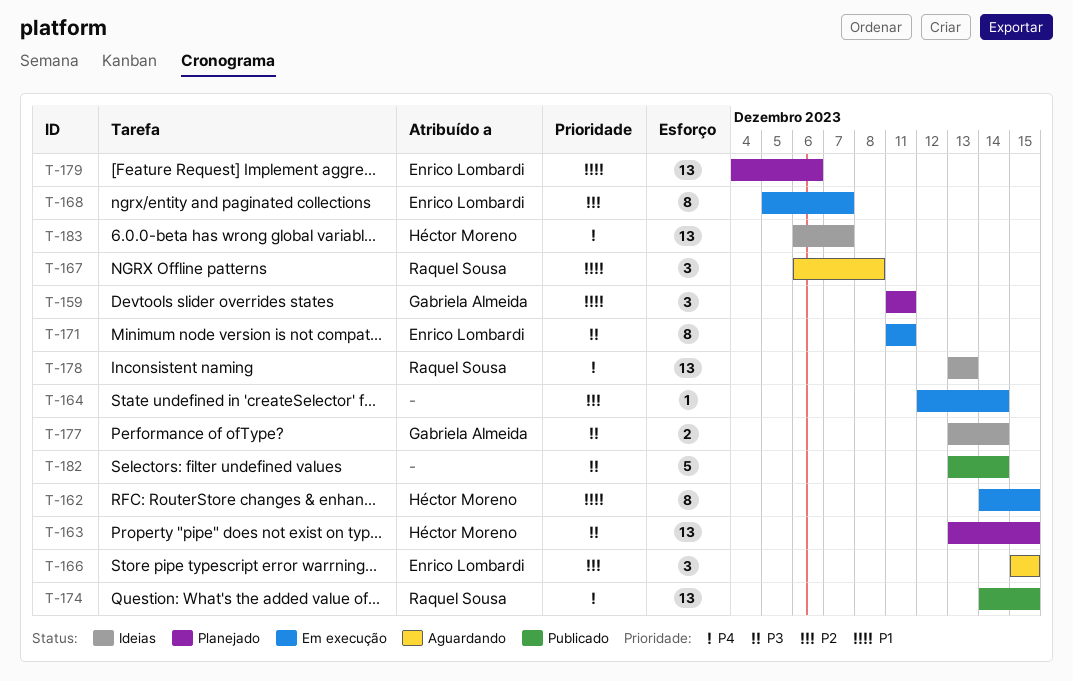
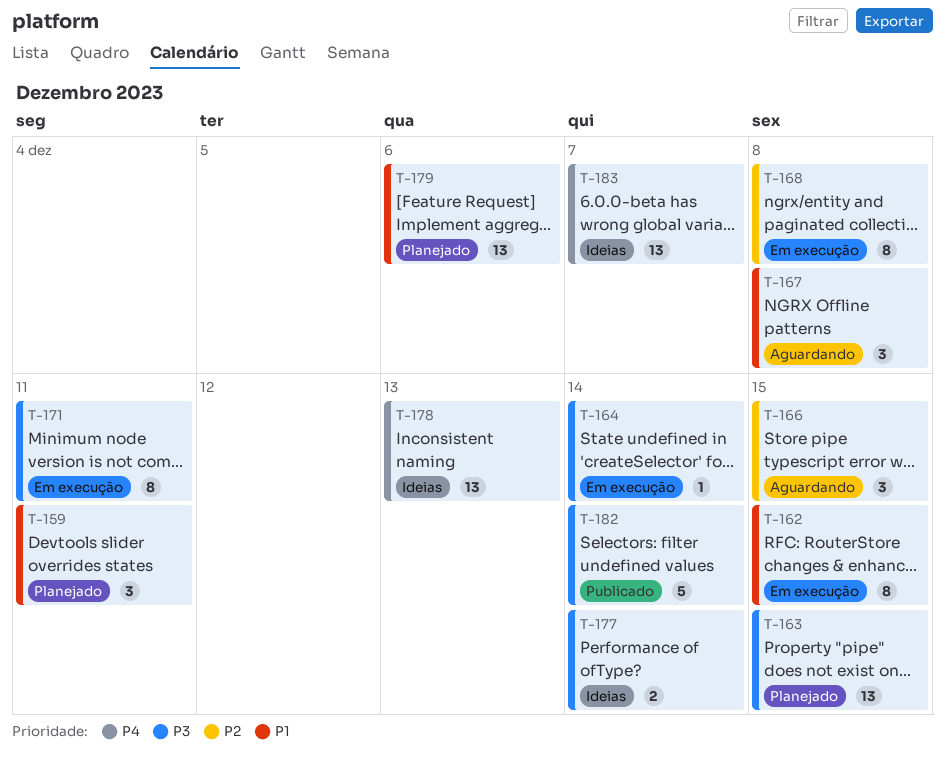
T-164, priority: P2 -> P3
T-168, due: Dec 7 -> Dec 8
T-174: present -> none

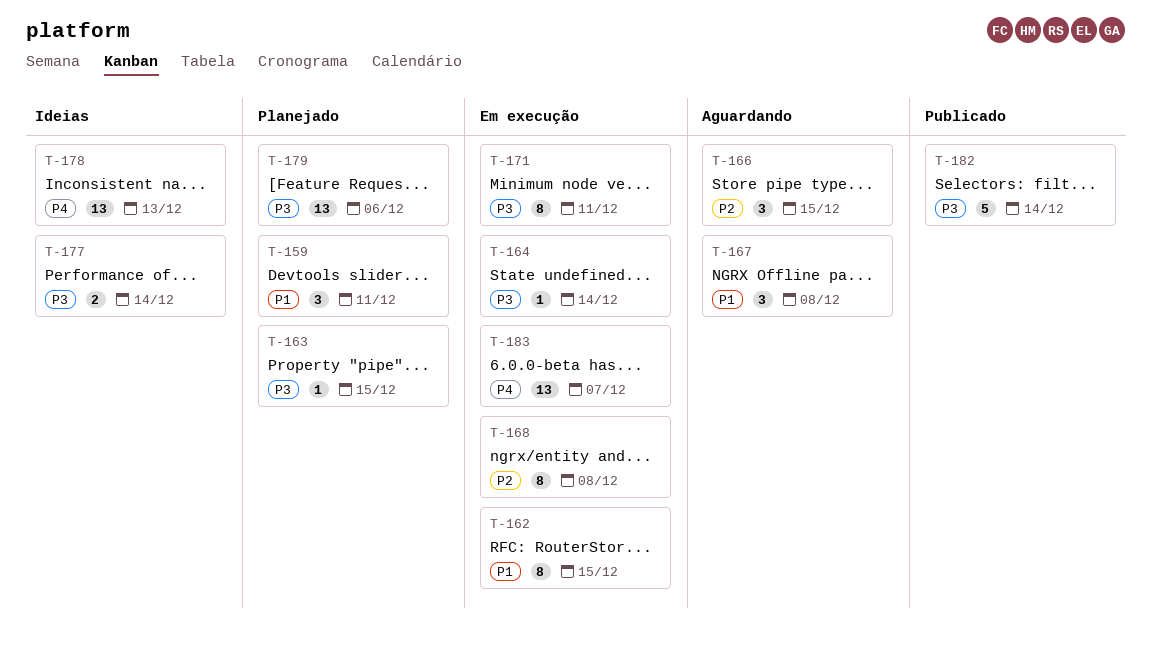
T-163, estimate: 13 -> 1
T-179, priority: P1 -> P3
T-183, status: Ideias -> Em execução

